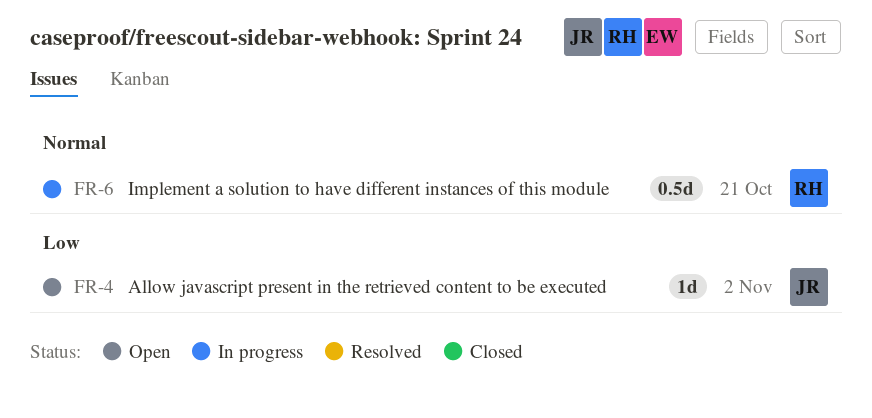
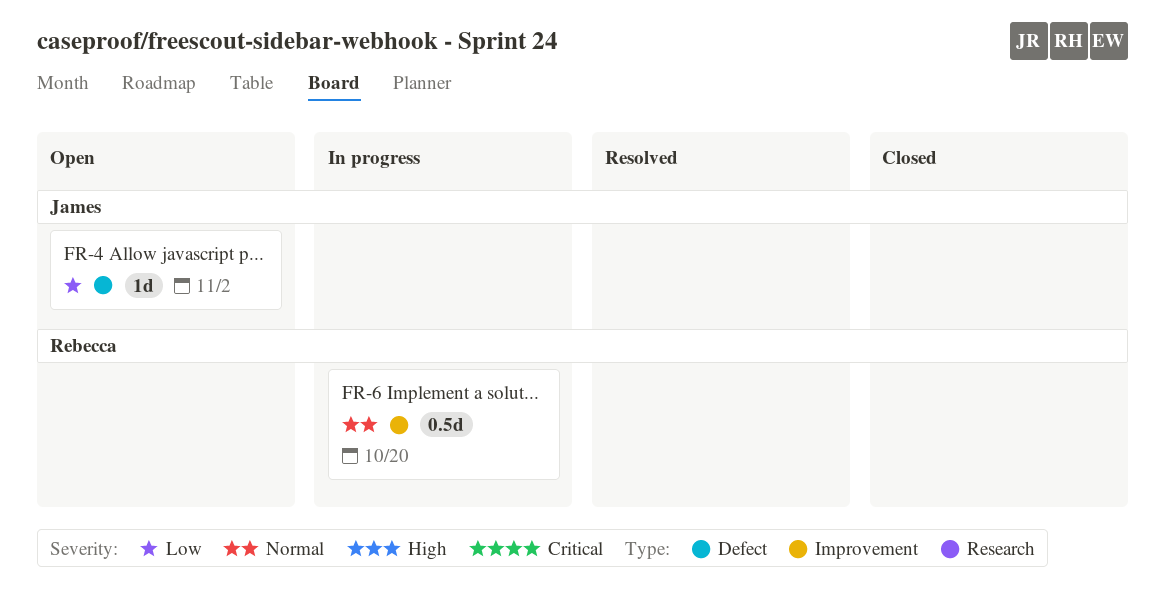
FR-6, due: Oct 21 -> Oct 20

